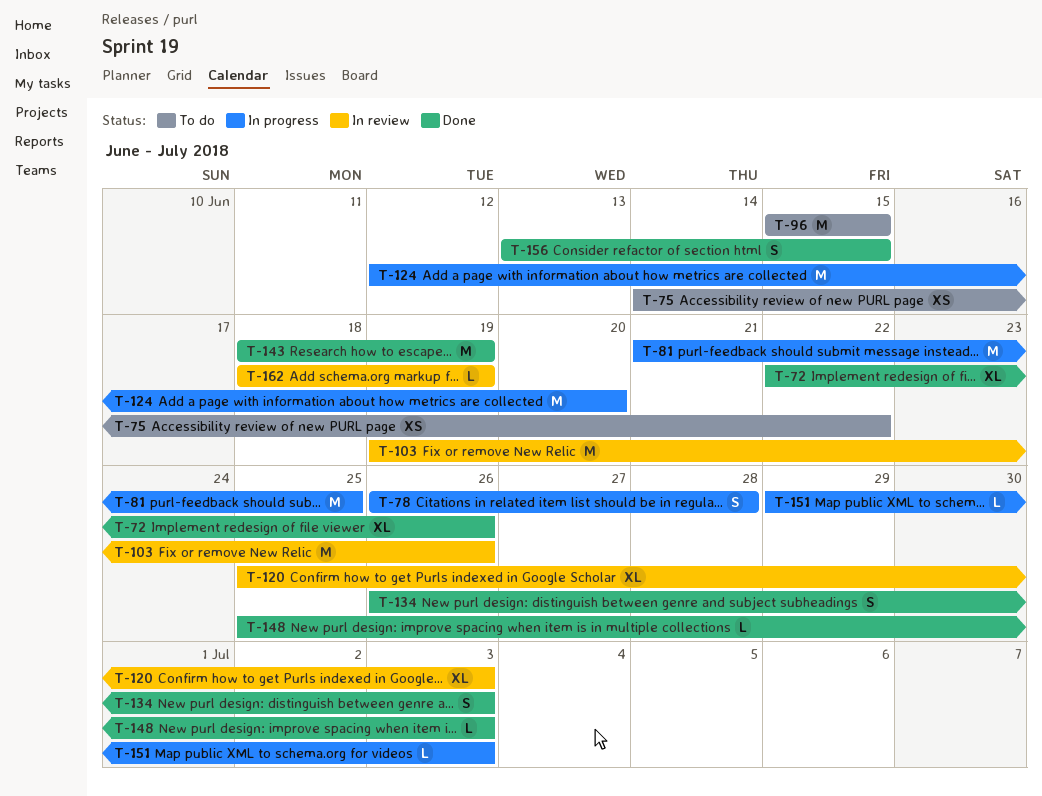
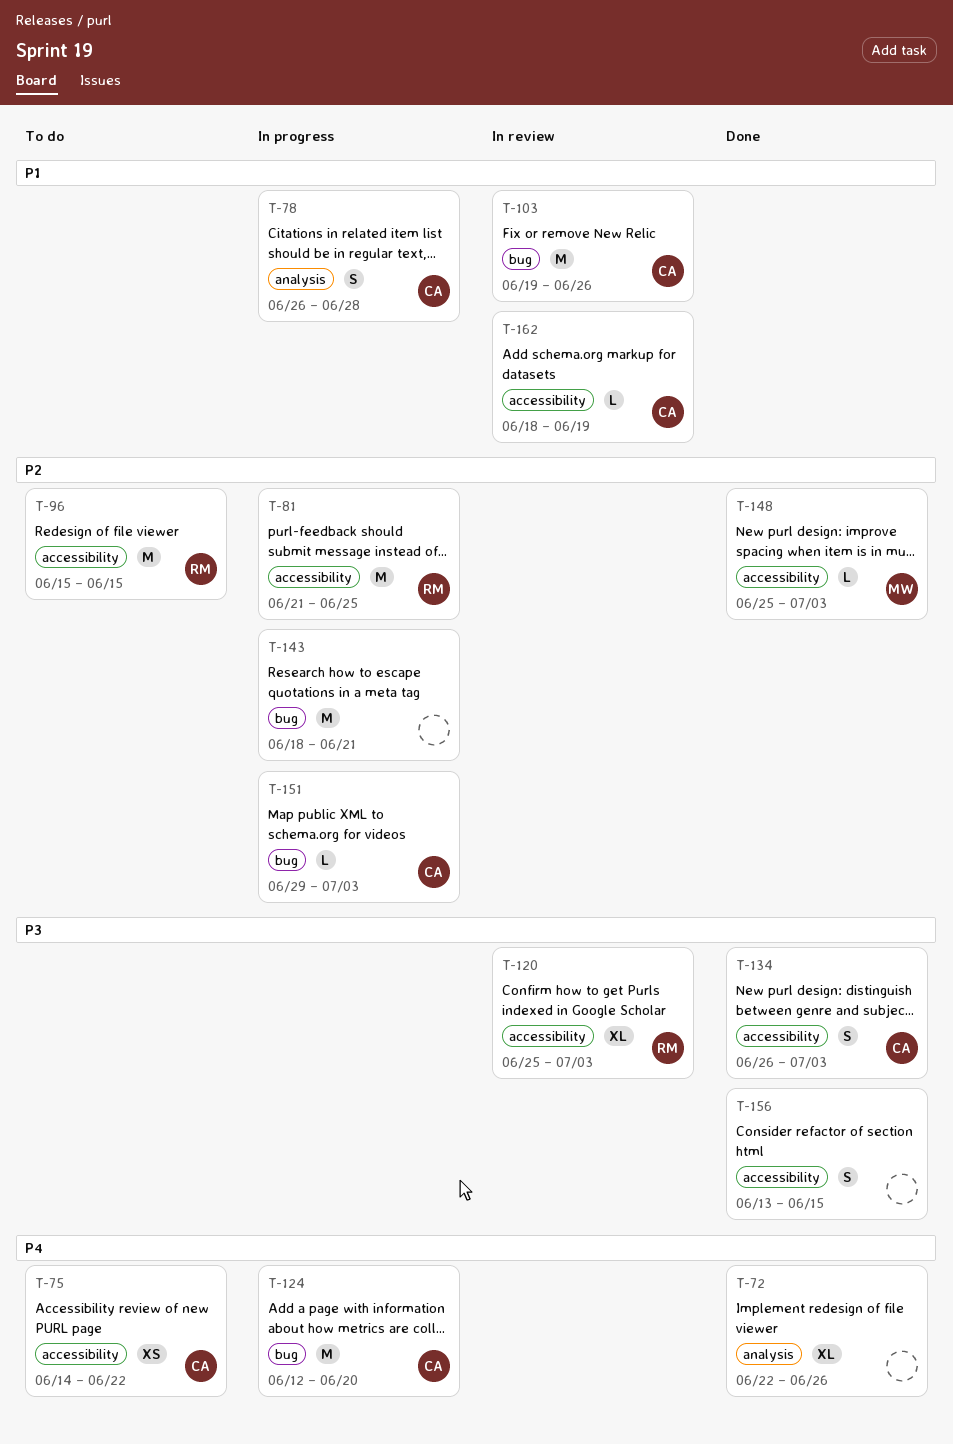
T-143, status: Done -> In progress
T-143, due: Jun 19 -> Jun 21

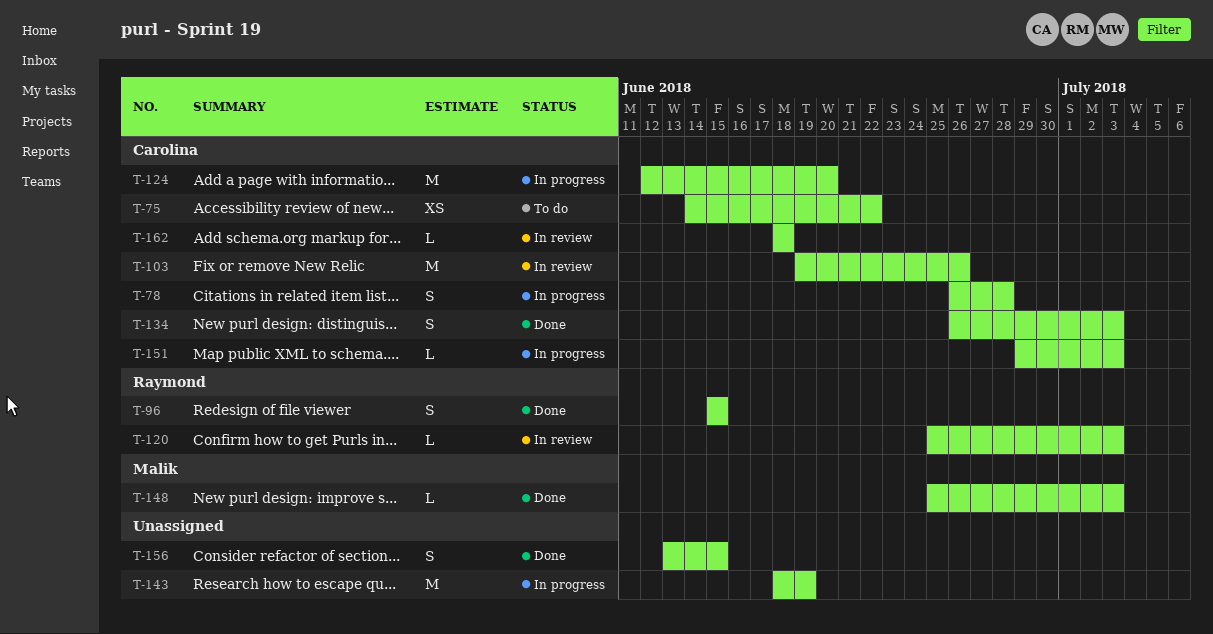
T-72: present -> none
T-81: present -> none
T-96, status: To do -> Done
T-96, estimate: M -> S
T-120, estimate: XL -> L
T-143, due: Jun 21 -> Jun 19
T-162, due: Jun 19 -> Jun 18

